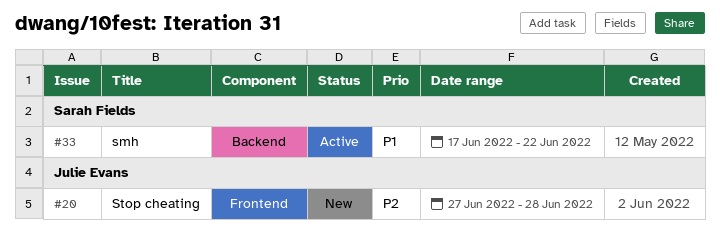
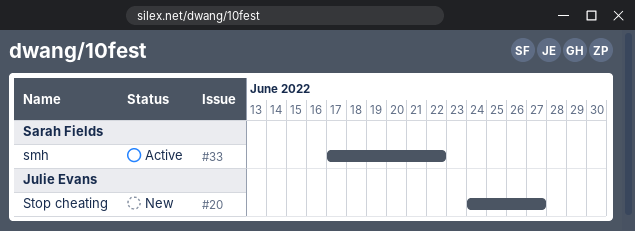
#20, start: Jun 27 -> Jun 24
#20, due: Jun 28 -> Jun 27

